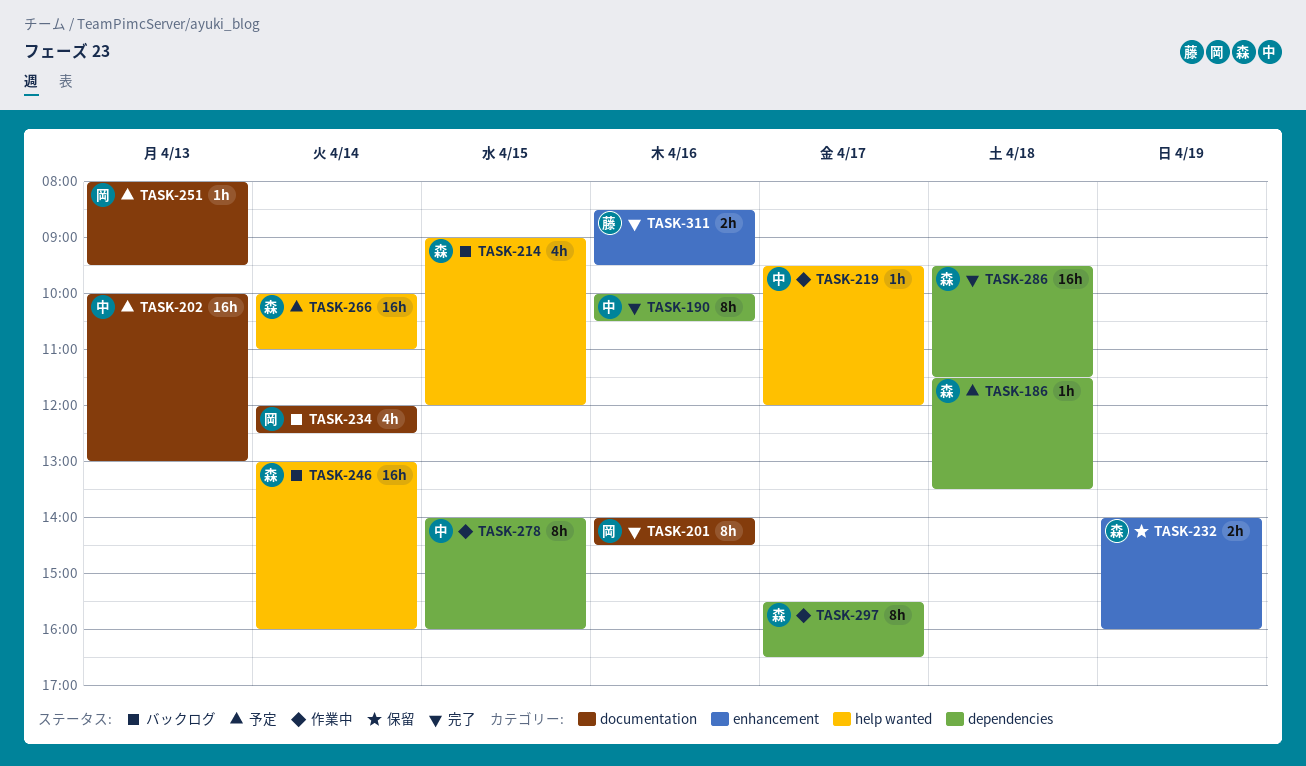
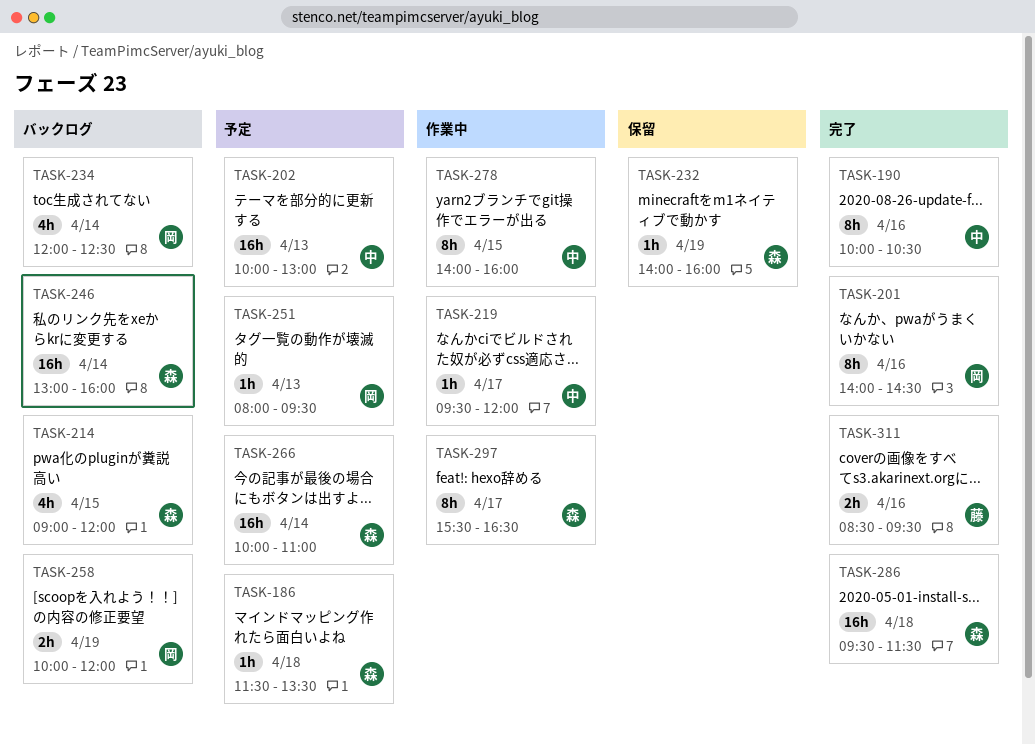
TASK-232, estimate: 2h -> 1h
TASK-258: none -> present

